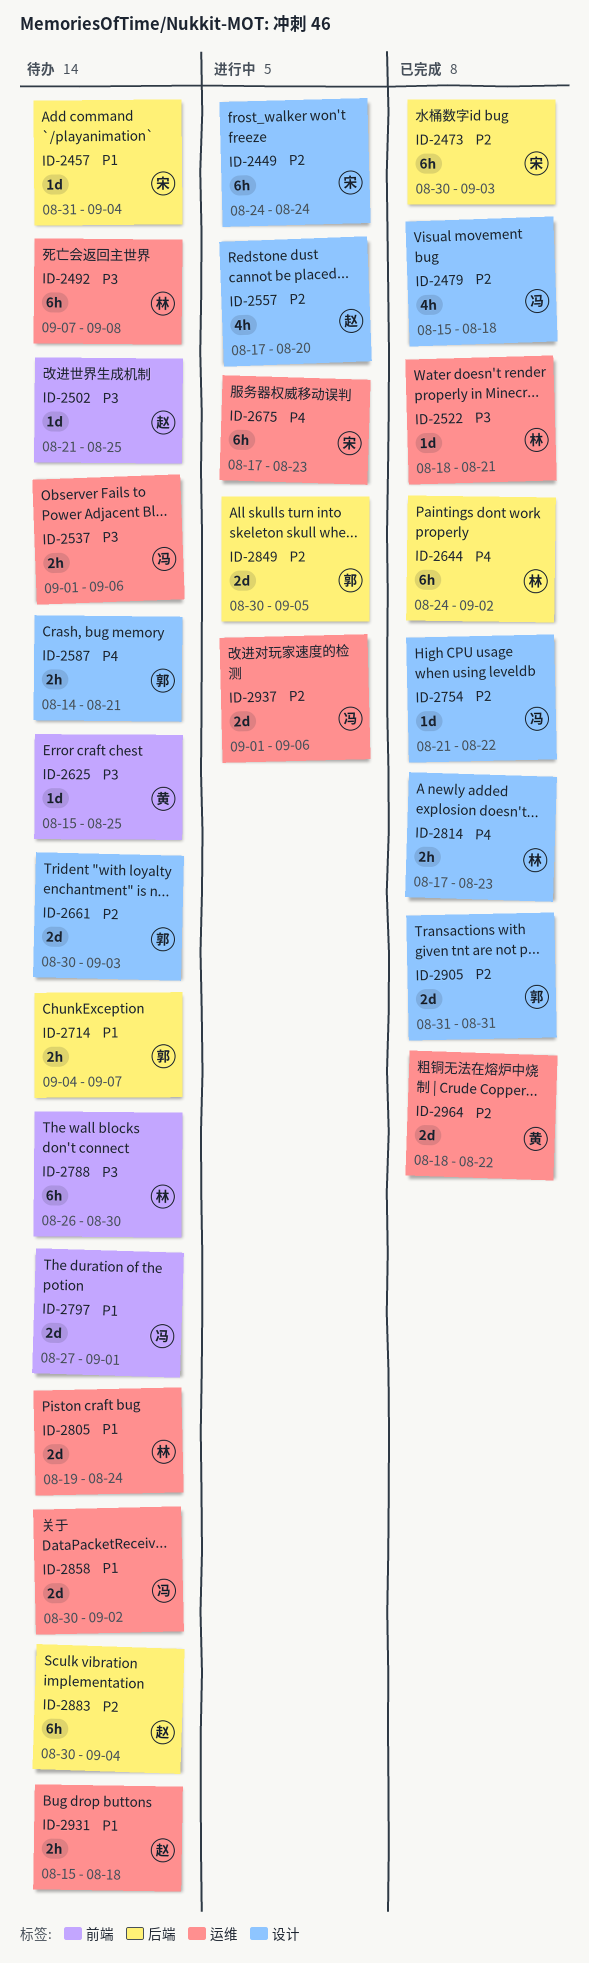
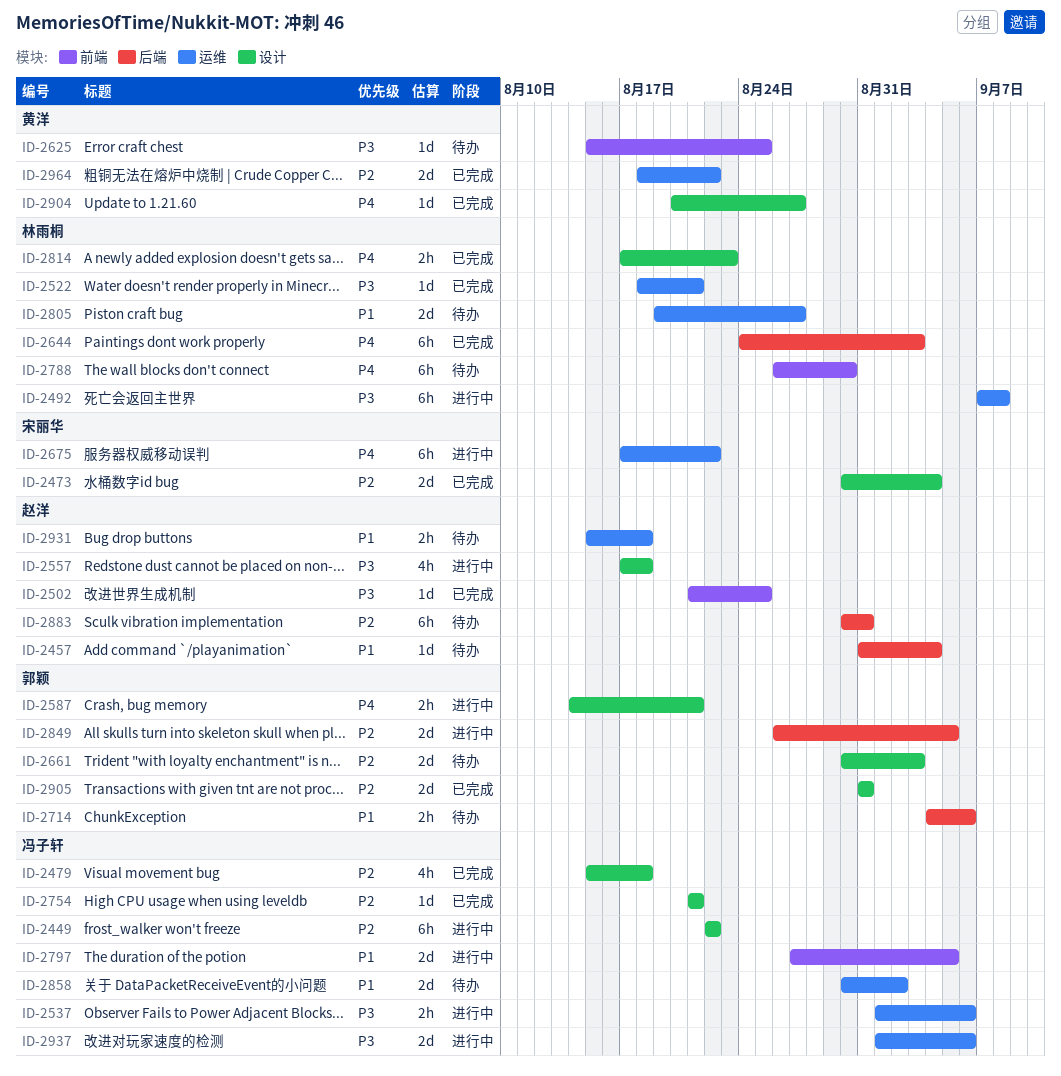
ID-2449, owner: 宋丽华 -> 冯子轩
ID-2449, start: Aug 24 -> Aug 22
ID-2449, due: Aug 24 -> Aug 22
ID-2457, owner: 宋丽华 -> 赵洋
ID-2473, label: 后端 -> 设计
ID-2473, estimate: 6h -> 2d
ID-2473, due: Sep 3 -> Sep 4
ID-2492, status: 待办 -> 进行中
ID-2502, status: 待办 -> 已完成
ID-2537, status: 待办 -> 进行中
ID-2557, priority: P2 -> P3
ID-2557, due: Aug 20 -> Aug 18
ID-2587, status: 待办 -> 进行中
ID-2644, due: Sep 2 -> Sep 3
ID-2675, due: Aug 23 -> Aug 22
ID-2714, due: Sep 7 -> Sep 6
ID-2754, due: Aug 22 -> Aug 21
ID-2788, priority: P3 -> P4
ID-2797, status: 待办 -> 进行中
ID-2797, due: Sep 1 -> Sep 5
ID-2805, due: Aug 24 -> Aug 27
ID-2849, start: Aug 30 -> Aug 26
ID-2883, due: Sep 4 -> Aug 31
ID-2904: none -> present
ID-2937, priority: P2 -> P3

